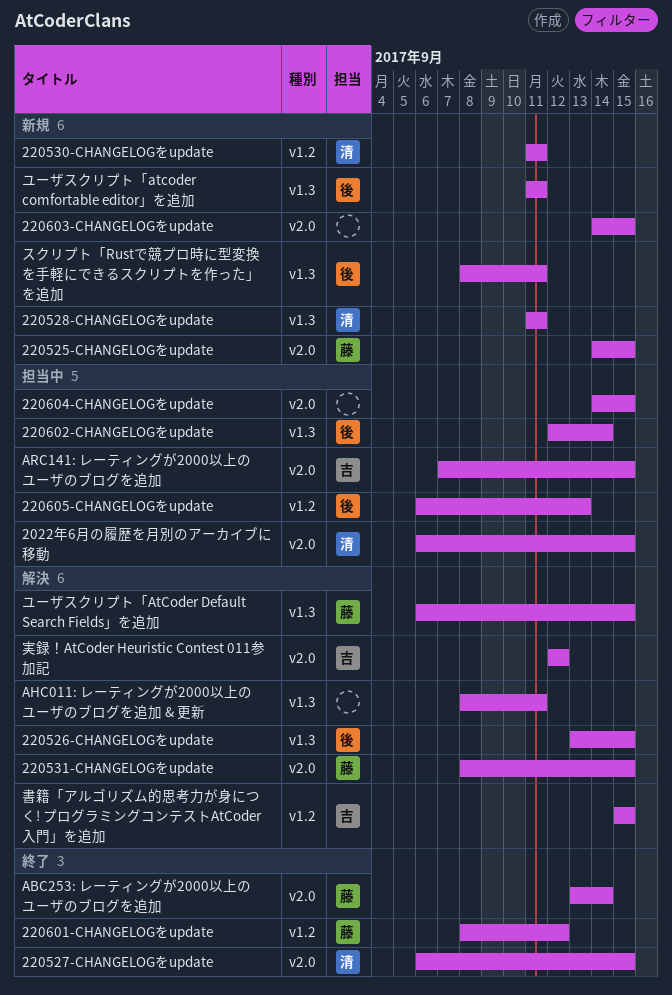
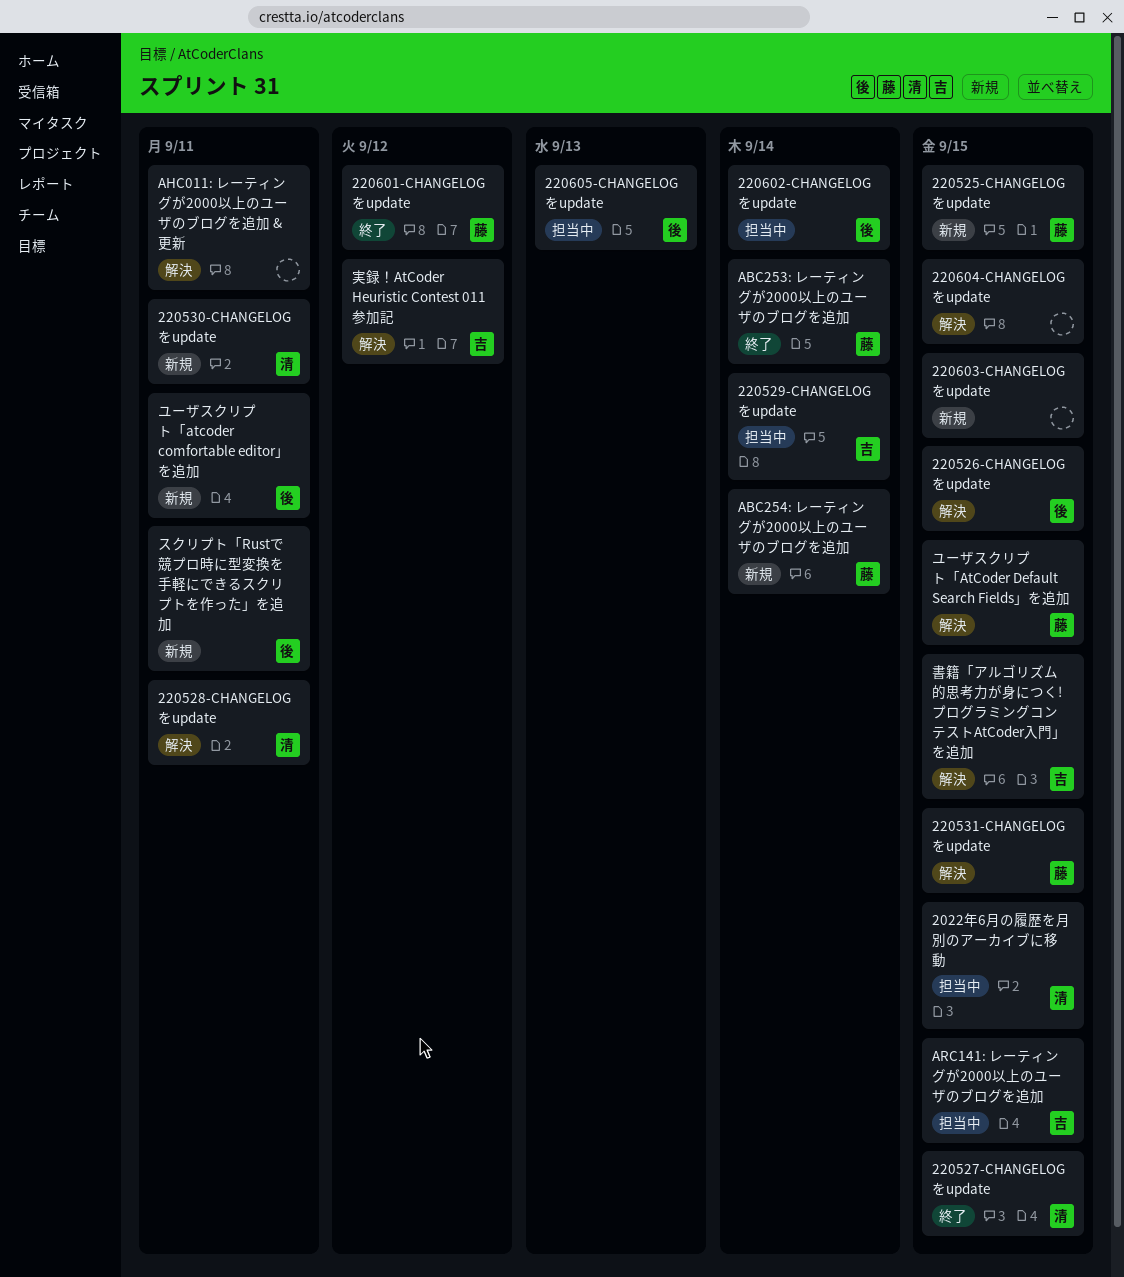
220528-CHANGELOGをupdate, status: 新規 -> 解決
220529-CHANGELOGをupdate: none -> present
220604-CHANGELOGをupdate, status: 担当中 -> 解決
ABC254: レーティングが2000以上のユーザのブログを追加: none -> present

